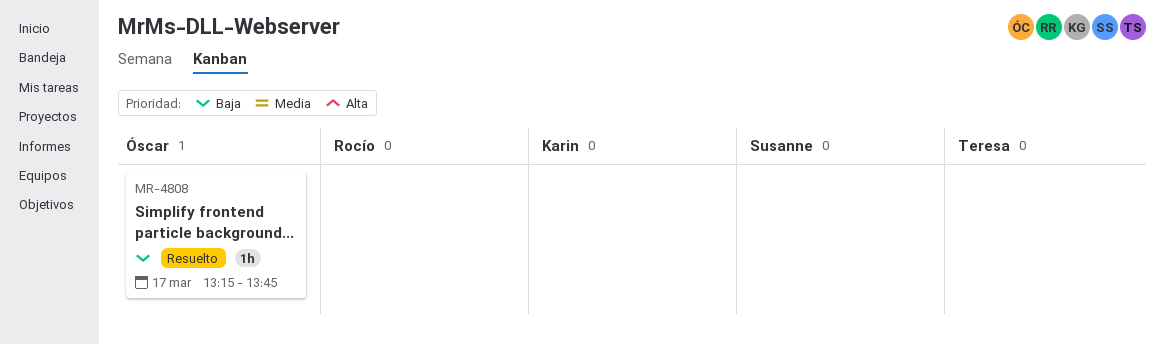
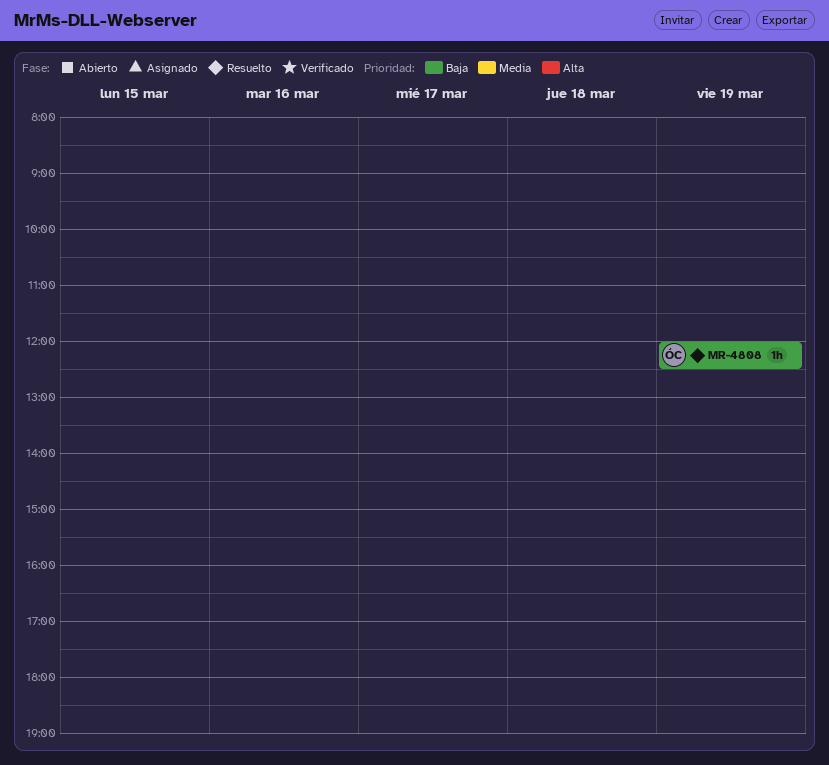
MR-4808, day: Mar 17 -> Mar 19
MR-4808, begins: 13:15 -> 12:00
MR-4808, ends: 13:45 -> 12:30

